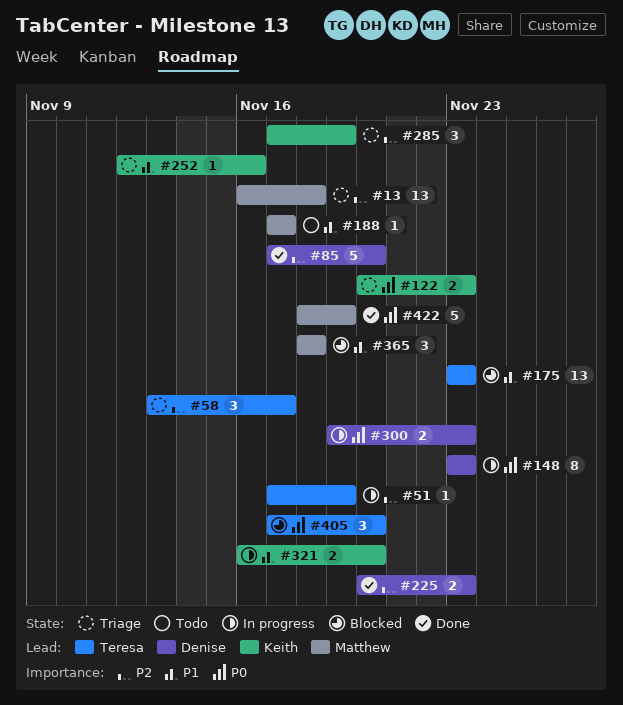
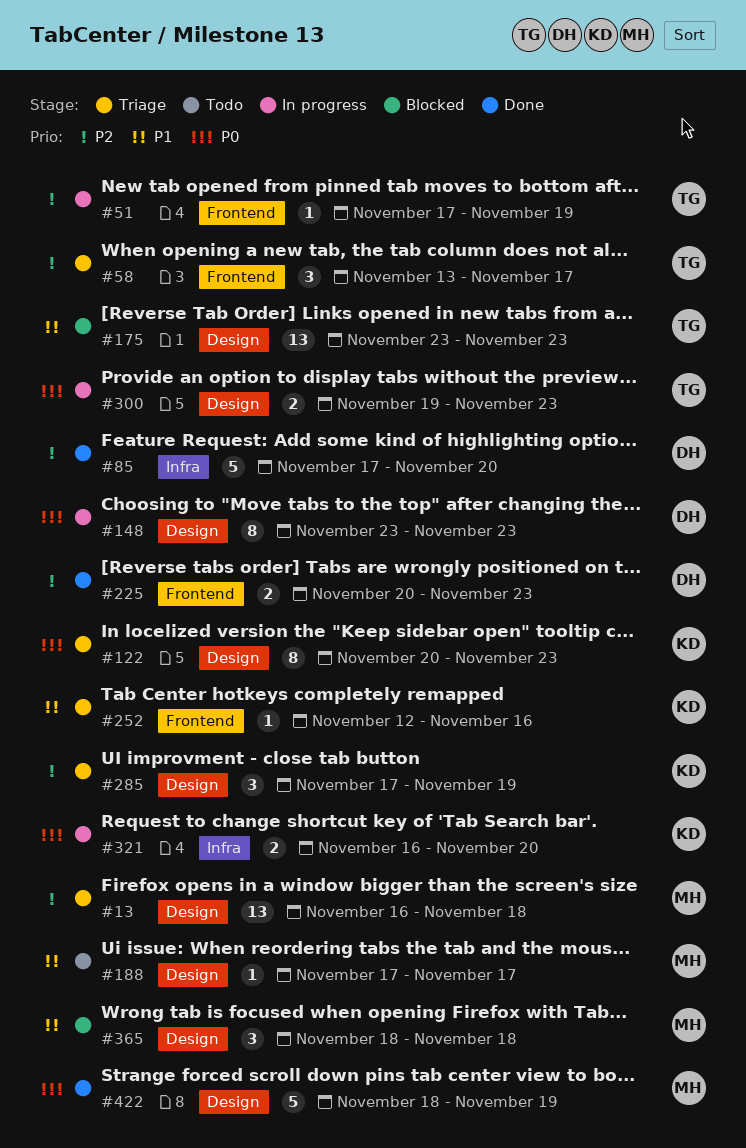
#122, estimate: 2 -> 8
#300, owner: Denise -> Teresa
#321, priority: P1 -> P0
#405: present -> none

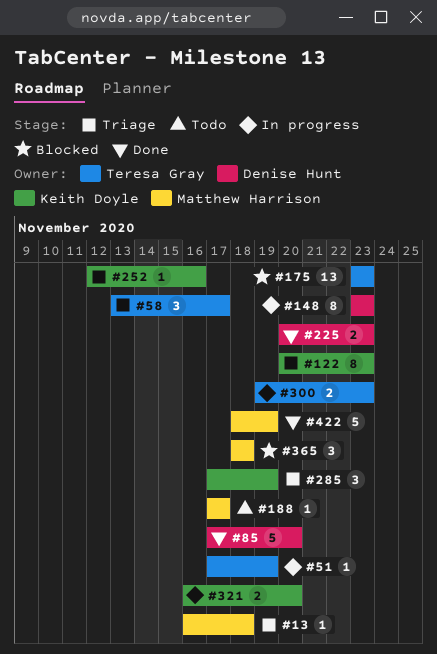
#13, estimate: 13 -> 1

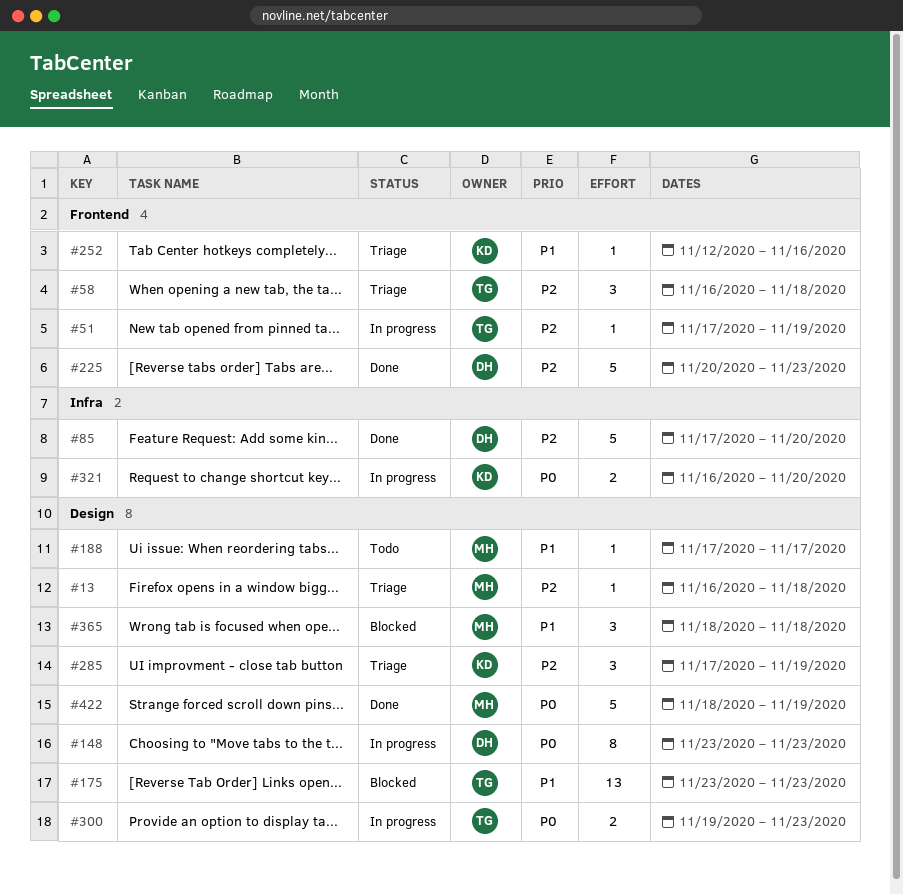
#58, start: Nov 13 -> Nov 16
#58, due: Nov 17 -> Nov 18
#122: present -> none
#225, estimate: 2 -> 5

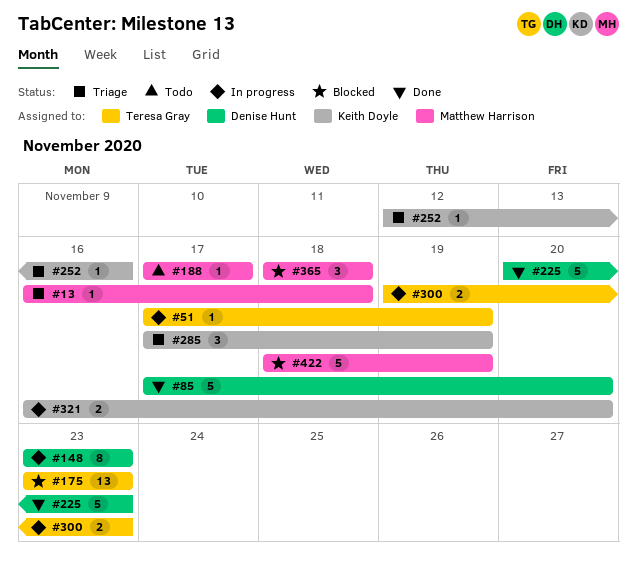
#58: present -> none
#422, status: Done -> Blocked

